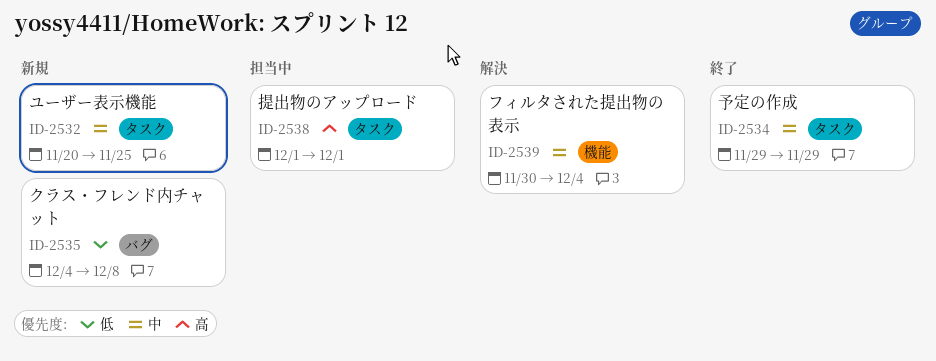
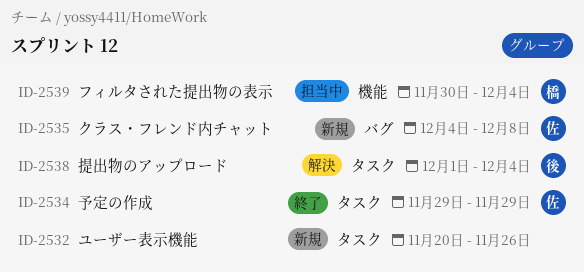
ID-2532, due: Nov 25 -> Nov 26
ID-2538, status: 担当中 -> 解決
ID-2538, due: Dec 1 -> Dec 4
ID-2539, status: 解決 -> 担当中

